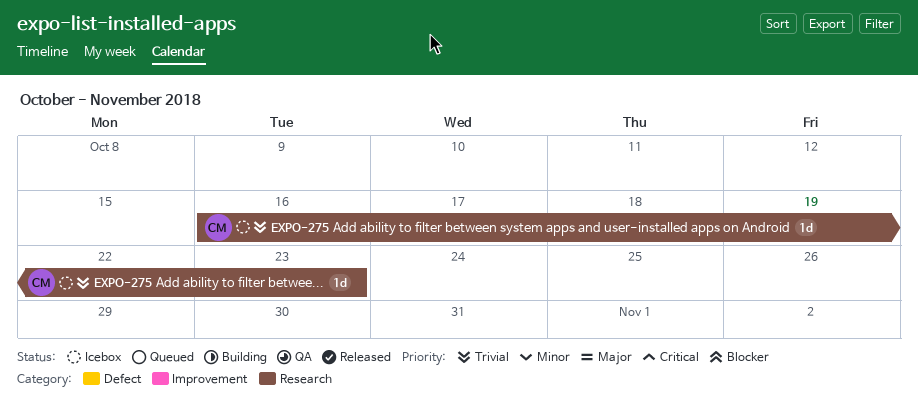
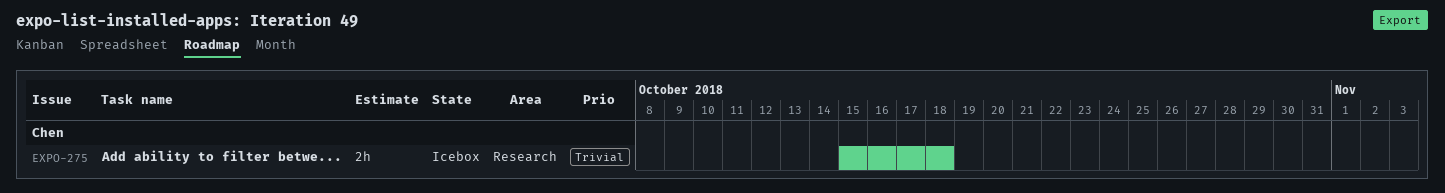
EXPO-275, estimate: 1d -> 2h
EXPO-275, start: Oct 16 -> Oct 15
EXPO-275, due: Oct 23 -> Oct 18

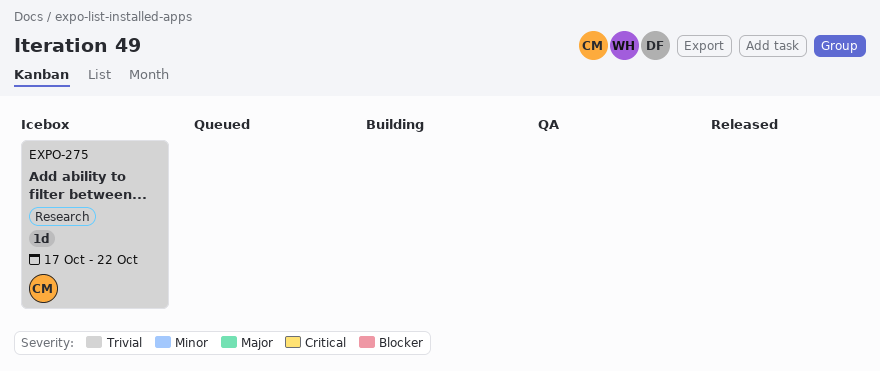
EXPO-275, estimate: 2h -> 1d
EXPO-275, start: Oct 15 -> Oct 17
EXPO-275, due: Oct 18 -> Oct 22

